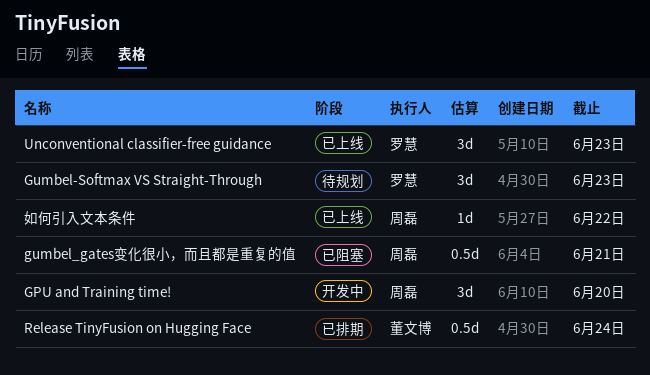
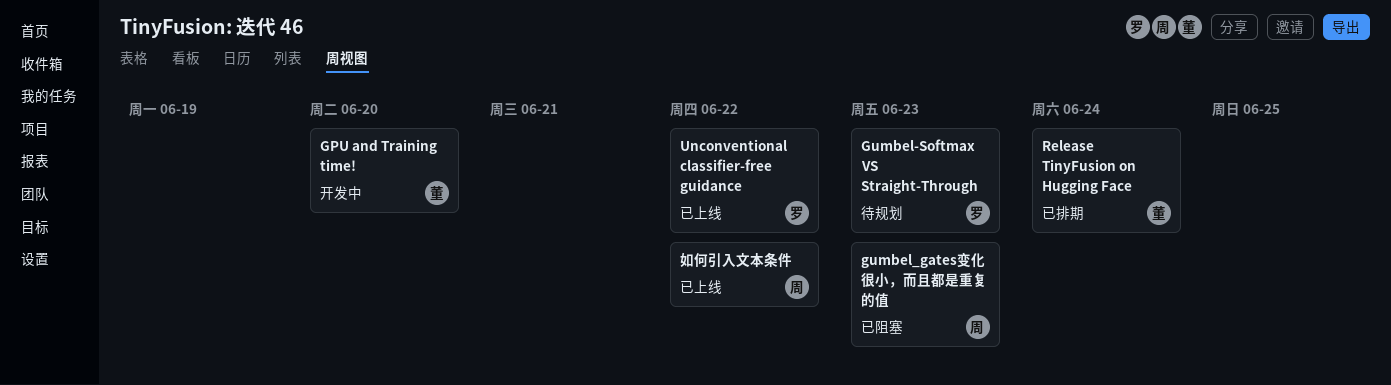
GPU and Training time!, owner: 周磊 -> 董文博
gumbel_gates变化很小，而且都是重复的值, due: Jun 21 -> Jun 23
Unconventional classifier-free guidance, due: Jun 23 -> Jun 22

